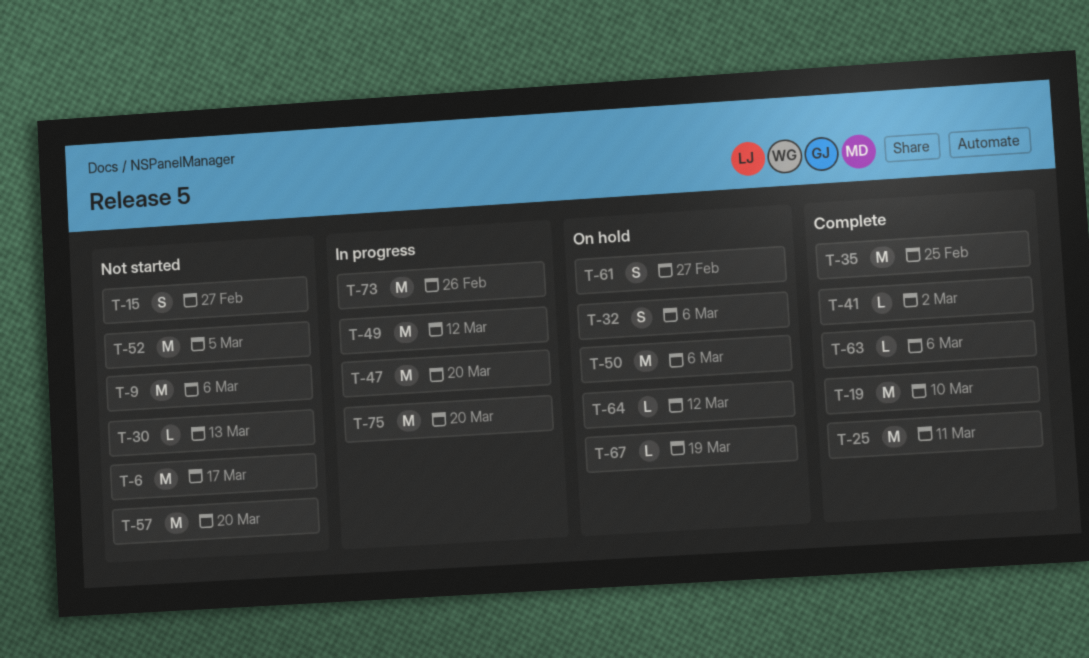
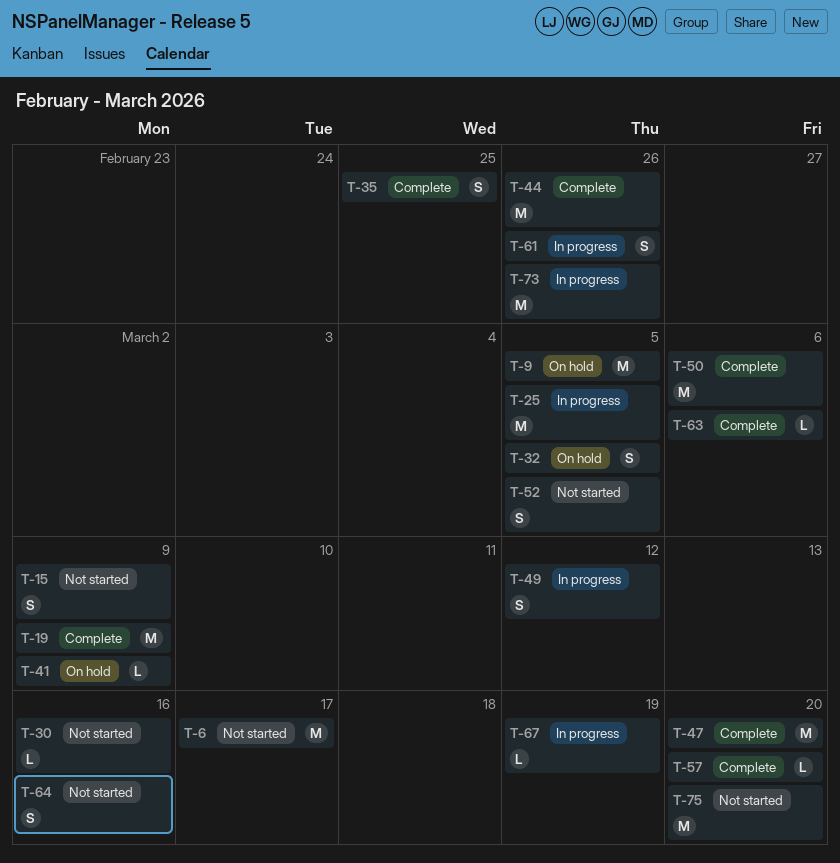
T-9, status: Not started -> On hold
T-9, due: Mar 6 -> Mar 5
T-15, due: Feb 27 -> Mar 9
T-19, due: Mar 10 -> Mar 9
T-25, status: Complete -> In progress
T-25, due: Mar 11 -> Mar 5
T-30, due: Mar 13 -> Mar 16
T-32, due: Mar 6 -> Mar 5
T-35, estimate: M -> S
T-41, status: Complete -> On hold
T-41, due: Mar 2 -> Mar 9
T-44: none -> present
T-47, status: In progress -> Complete
T-49, estimate: M -> S
T-50, status: On hold -> Complete
T-52, estimate: M -> S
T-57, status: Not started -> Complete
T-57, estimate: M -> L
T-61, status: On hold -> In progress
T-61, due: Feb 27 -> Feb 26
T-64, status: On hold -> Not started
T-64, estimate: L -> S
T-64, due: Mar 12 -> Mar 16
T-67, status: On hold -> In progress
T-75, status: In progress -> Not started

